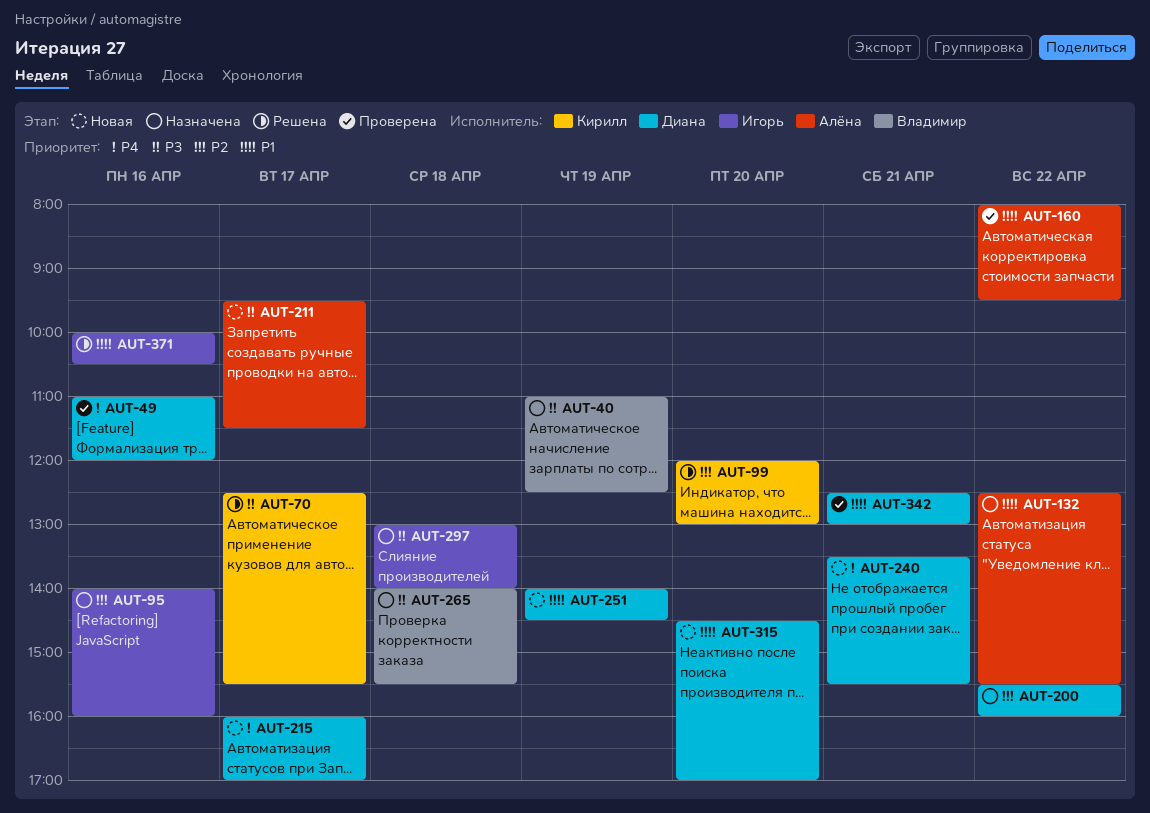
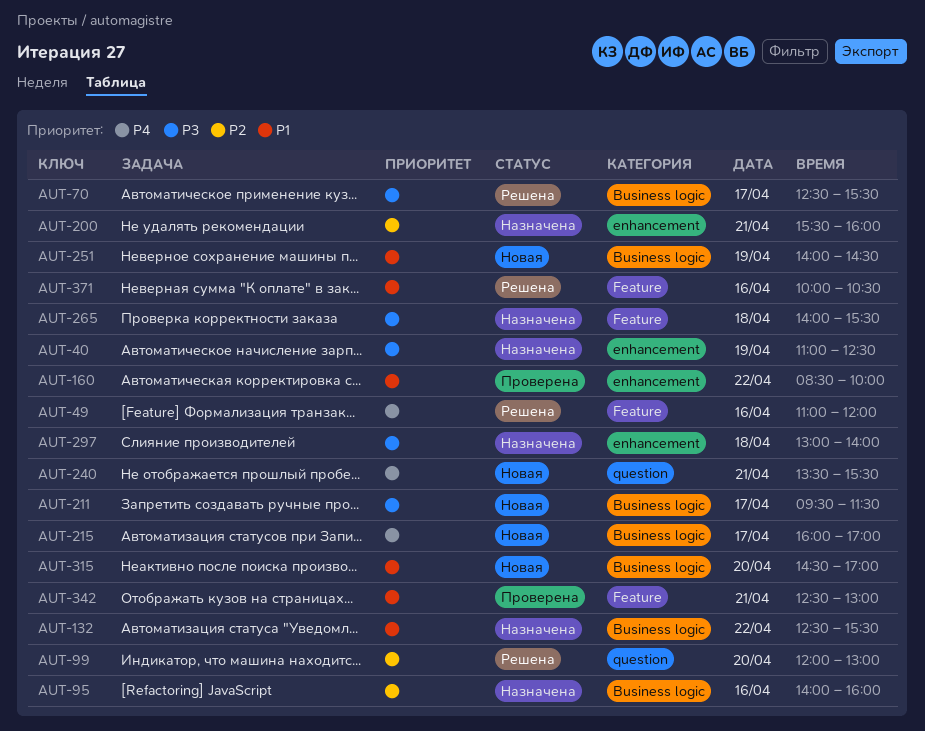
AUT-49, status: Проверена -> Решена
AUT-160, begins: 08:00 -> 08:30
AUT-160, ends: 09:30 -> 10:00
AUT-200, day: Apr 22 -> Apr 21

